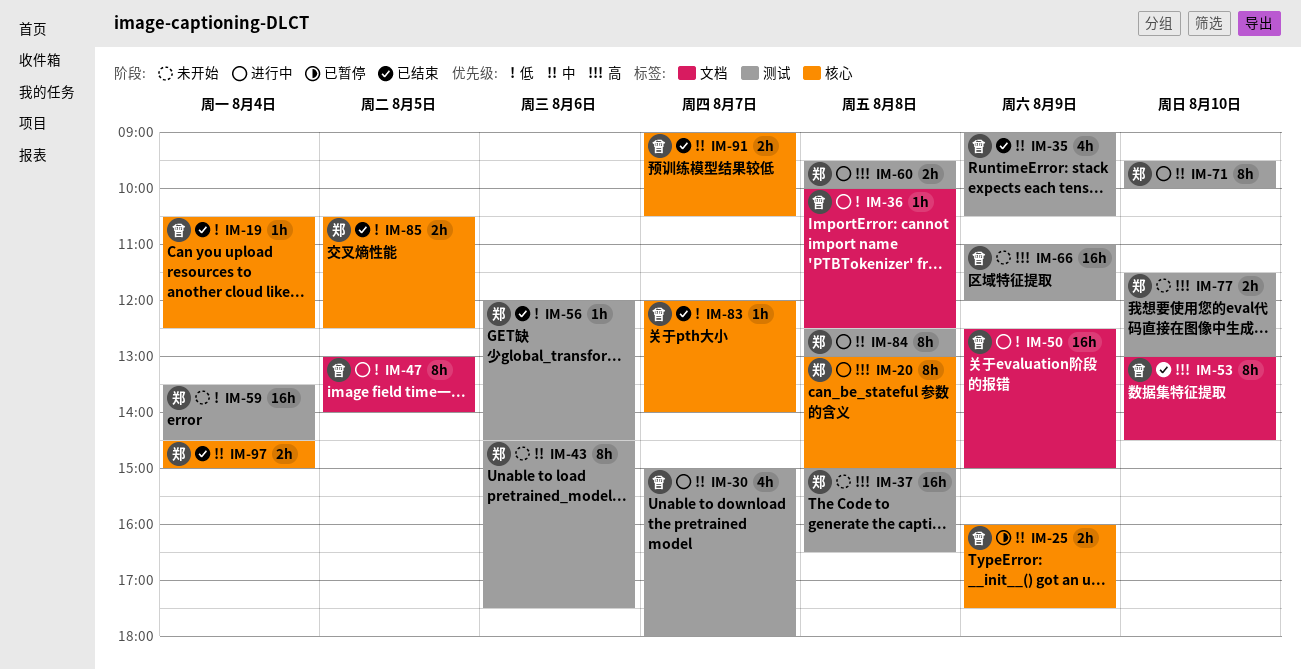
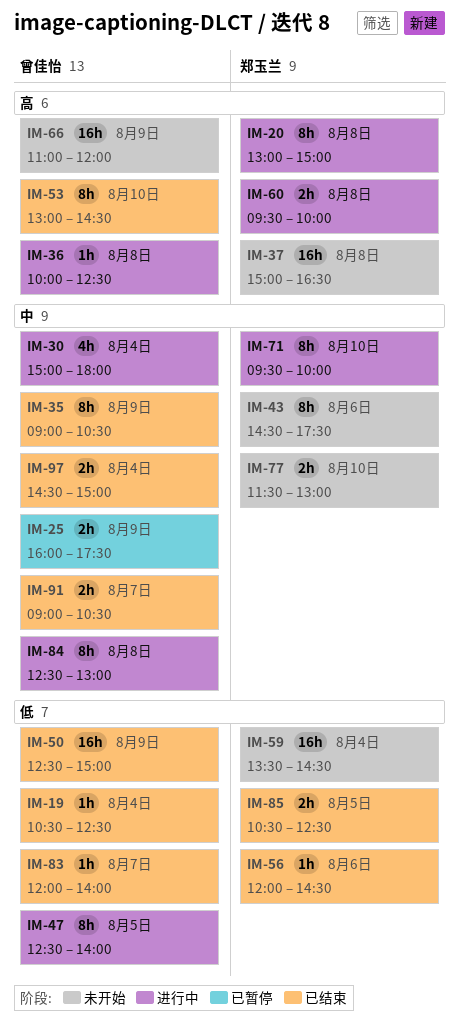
IM-30, day: Aug 7 -> Aug 4
IM-35, estimate: 4h -> 8h
IM-36, priority: 低 -> 高
IM-47, begins: 13:00 -> 12:30
IM-50, status: 进行中 -> 已结束
IM-77, priority: 高 -> 中
IM-84, owner: 郑玉兰 -> 曾佳怡
IM-97, owner: 郑玉兰 -> 曾佳怡

